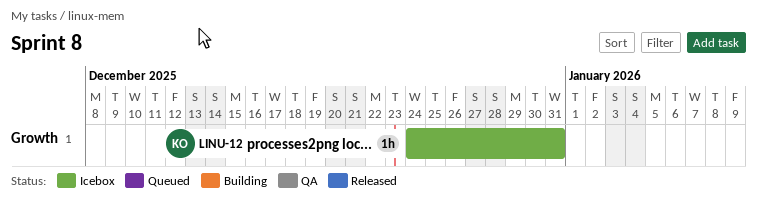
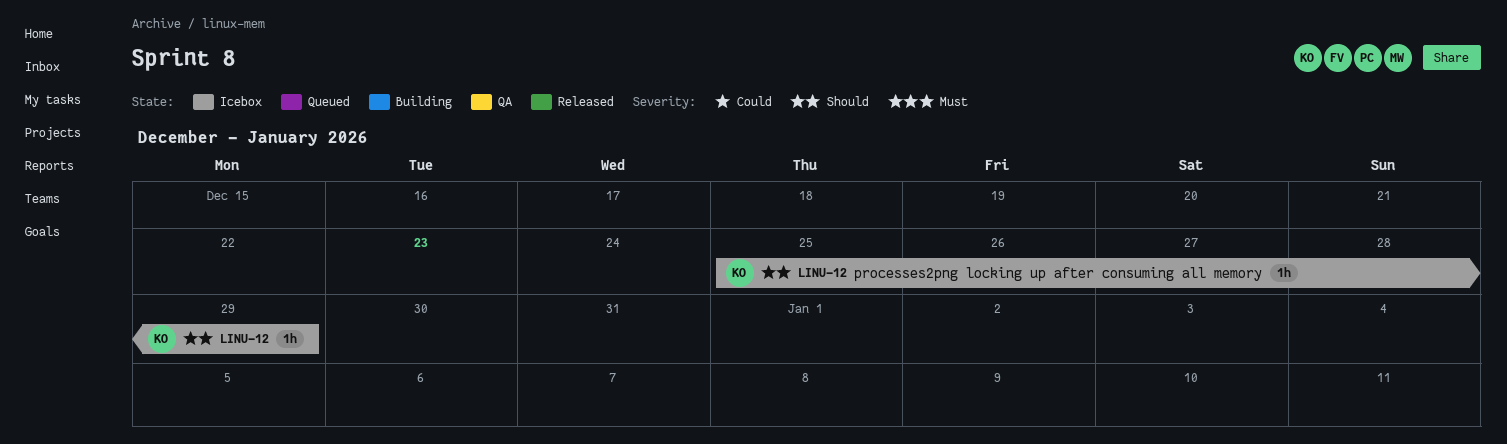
LINU-12, start: Dec 24 -> Dec 25
LINU-12, due: Dec 31 -> Dec 29

